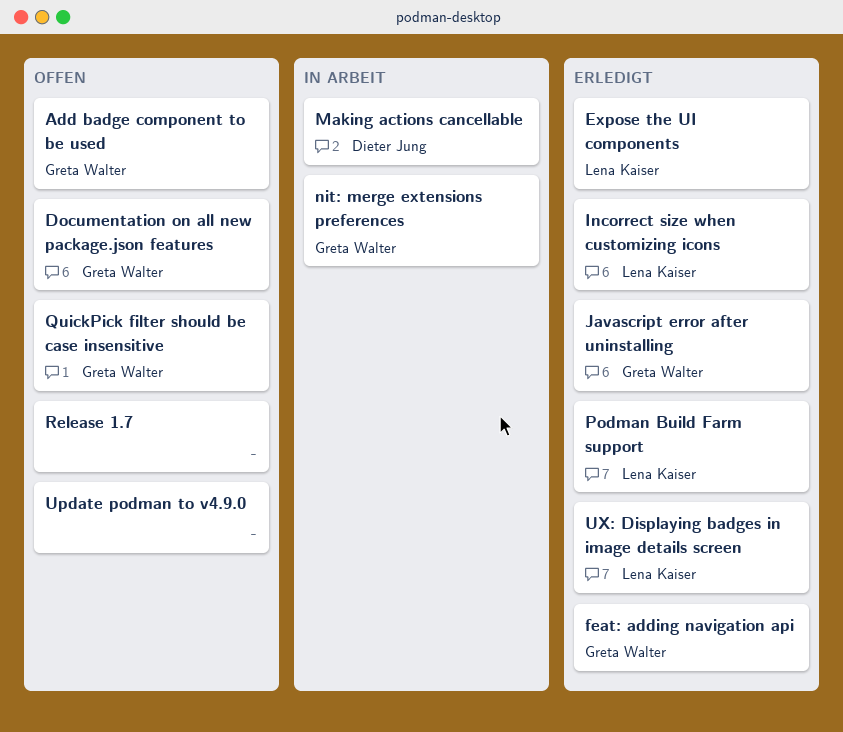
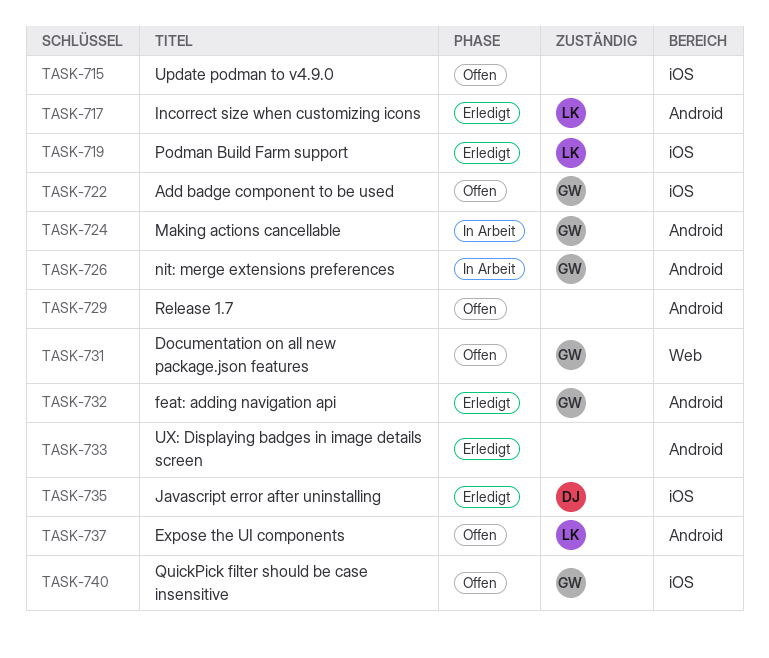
Expose the UI components, status: Erledigt -> Offen
Javascript error after uninstalling, owner: Greta Walter -> Dieter Jung
Making actions cancellable, owner: Dieter Jung -> Greta Walter
UX: Displaying badges in image details screen, owner: Lena Kaiser -> none

